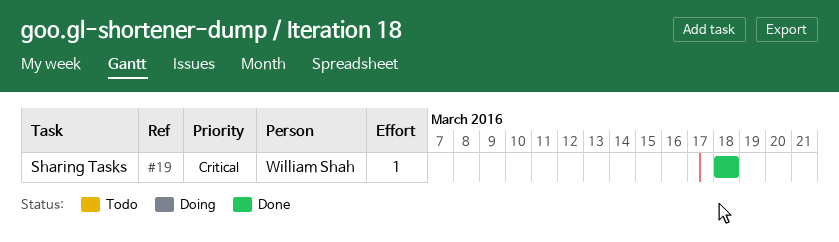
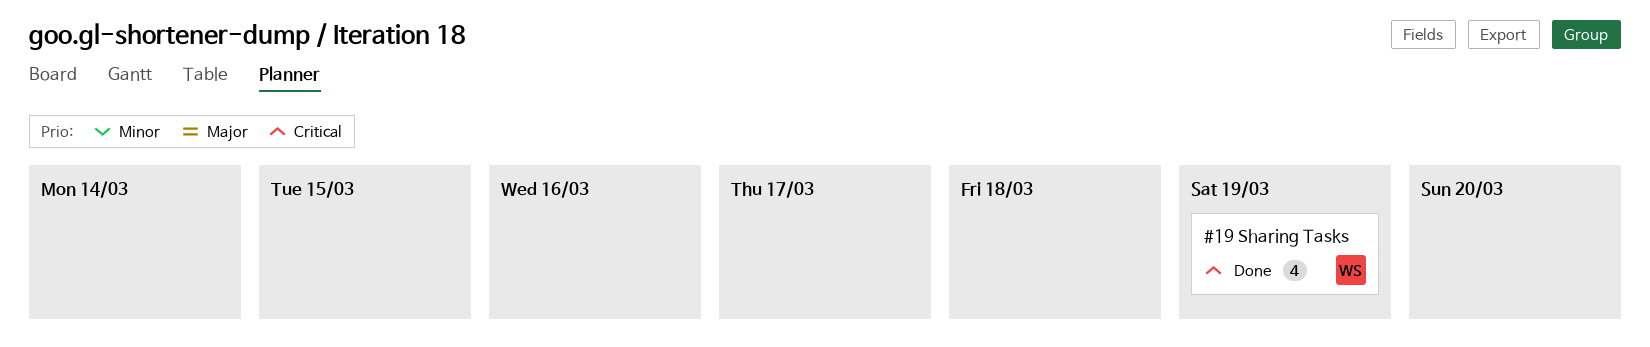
#19, estimate: 1 -> 4
#19, due: Mar 18 -> Mar 19

